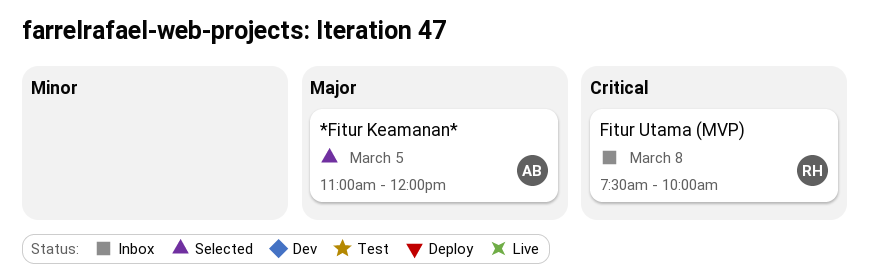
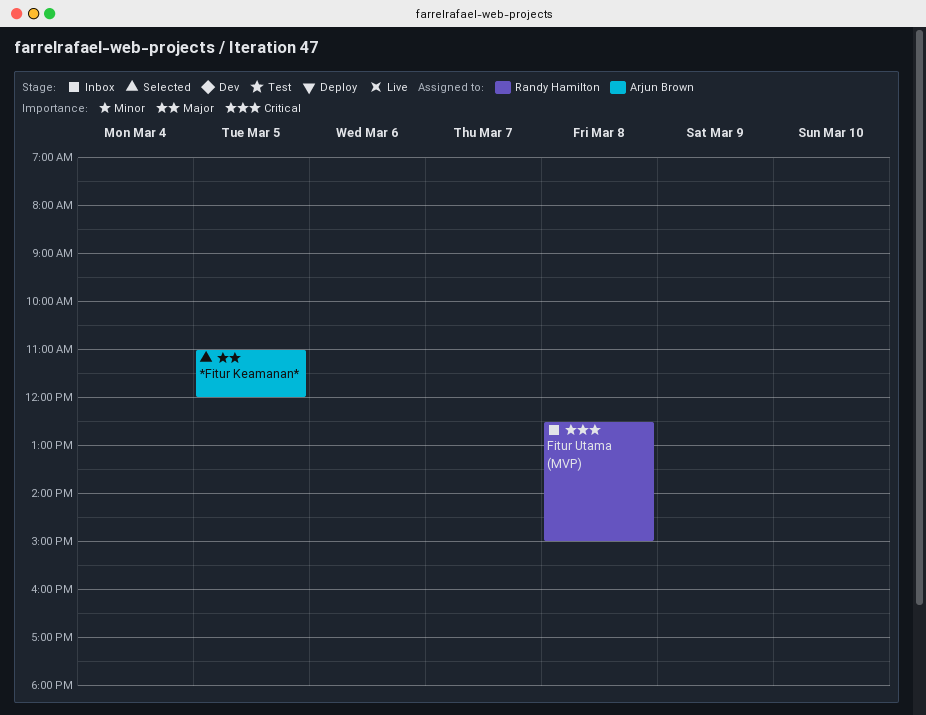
Fitur Utama (MVP), begins: 07:30 -> 12:30
Fitur Utama (MVP), ends: 10:00 -> 15:00

